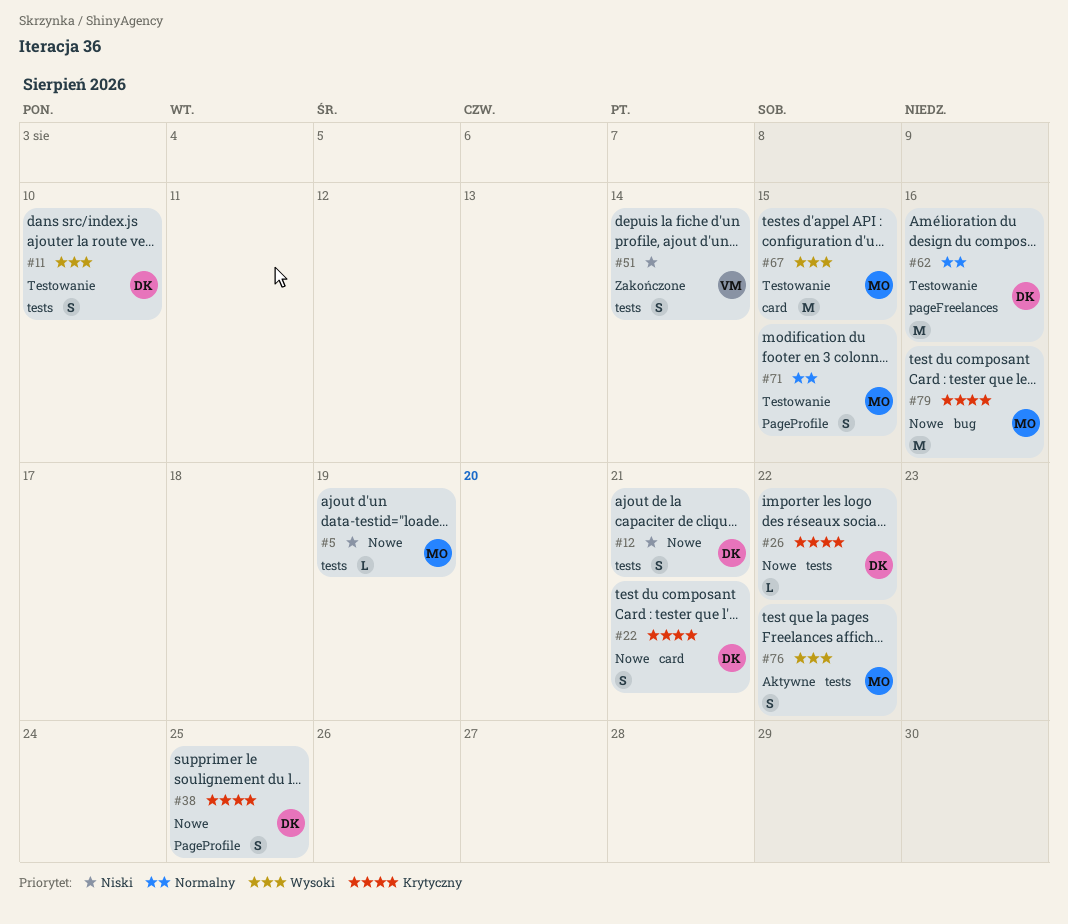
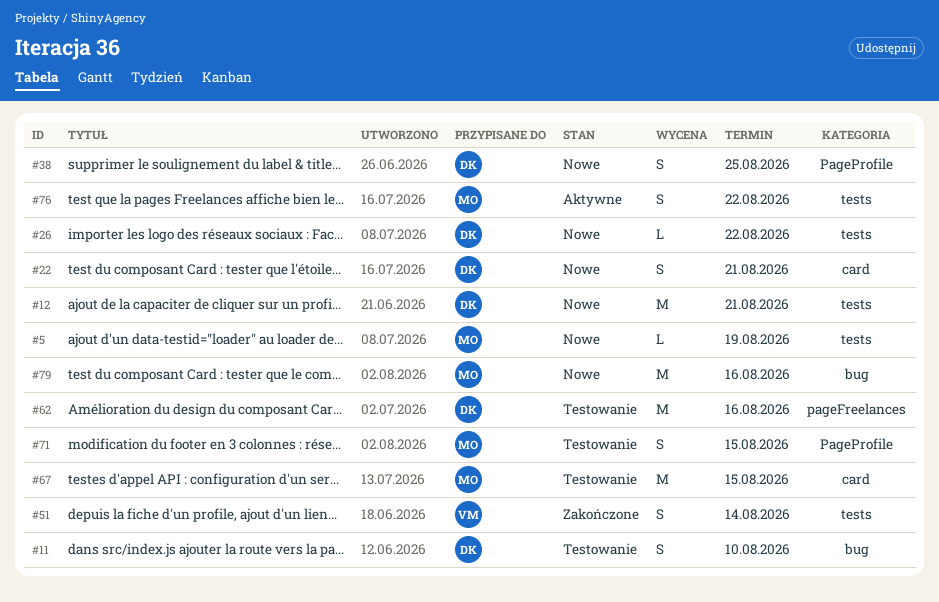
#11, label: tests -> bug
#12, estimate: S -> M

